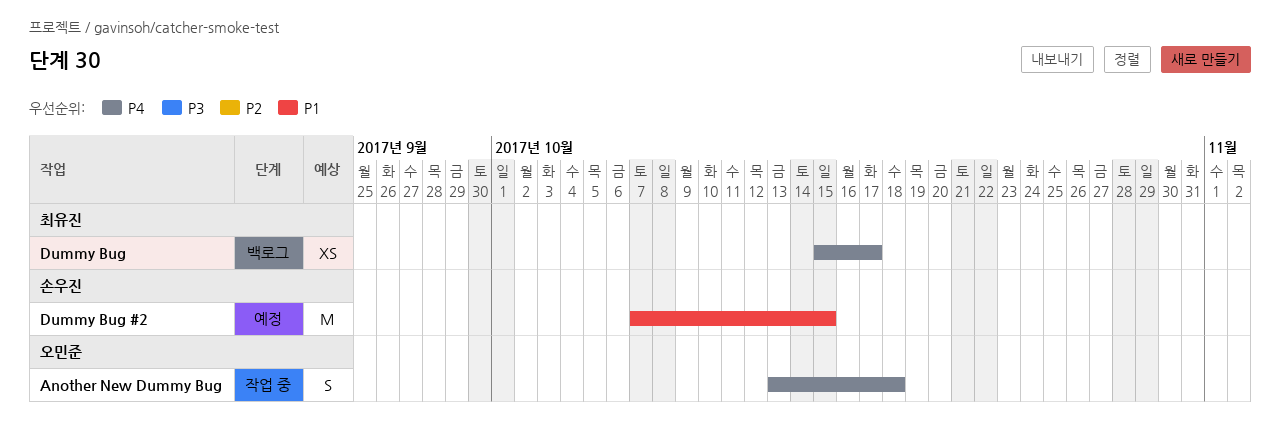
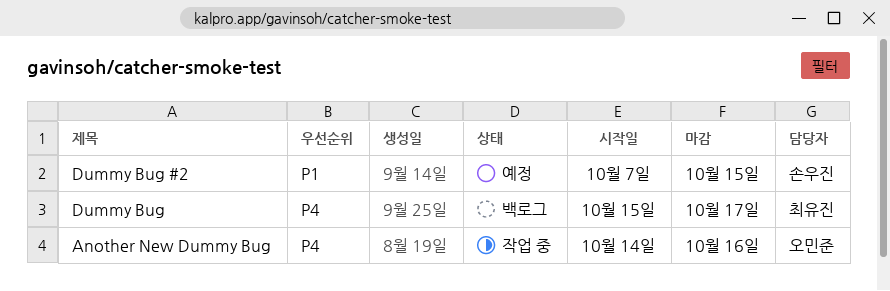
Another New Dummy Bug, start: Oct 13 -> Oct 14
Another New Dummy Bug, due: Oct 18 -> Oct 16

